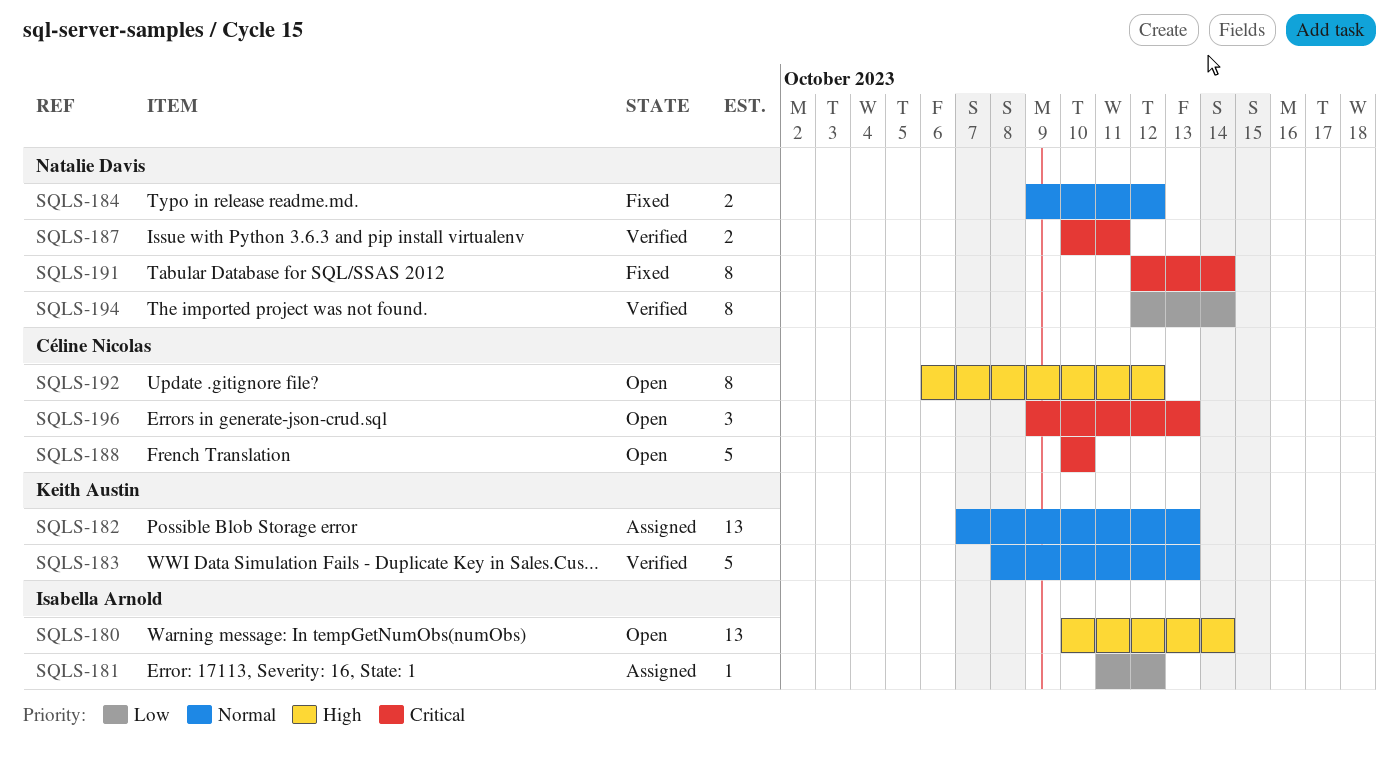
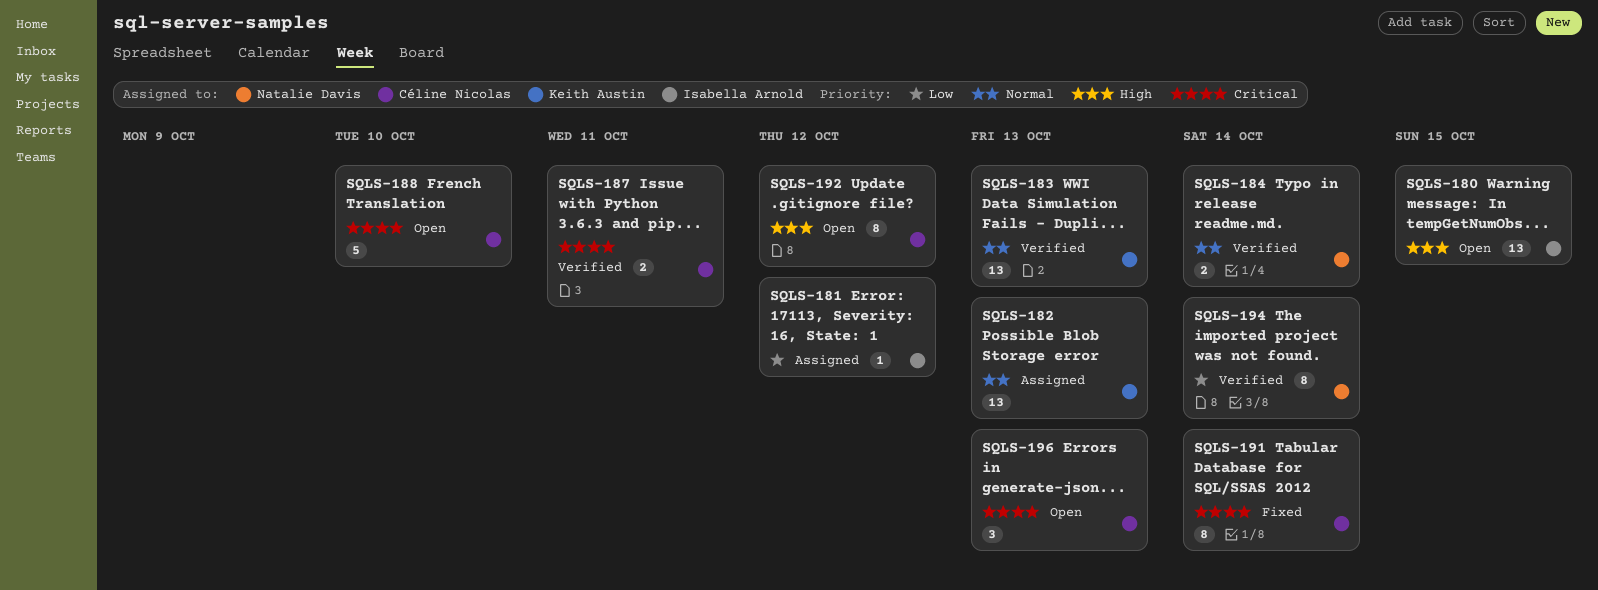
SQLS-180, due: Oct 14 -> Oct 15
SQLS-183, estimate: 5 -> 13
SQLS-184, status: Fixed -> Verified
SQLS-184, due: Oct 12 -> Oct 14
SQLS-187, owner: Natalie Davis -> Céline Nicolas
SQLS-191, owner: Natalie Davis -> Céline Nicolas

